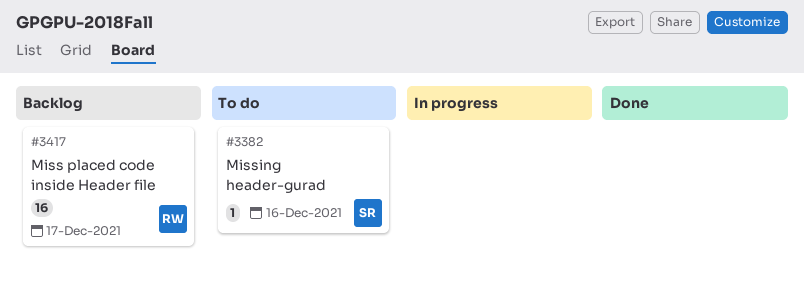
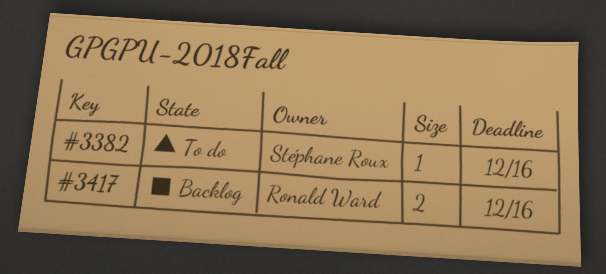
#3417, estimate: 16 -> 2
#3417, due: Dec 17 -> Dec 16

